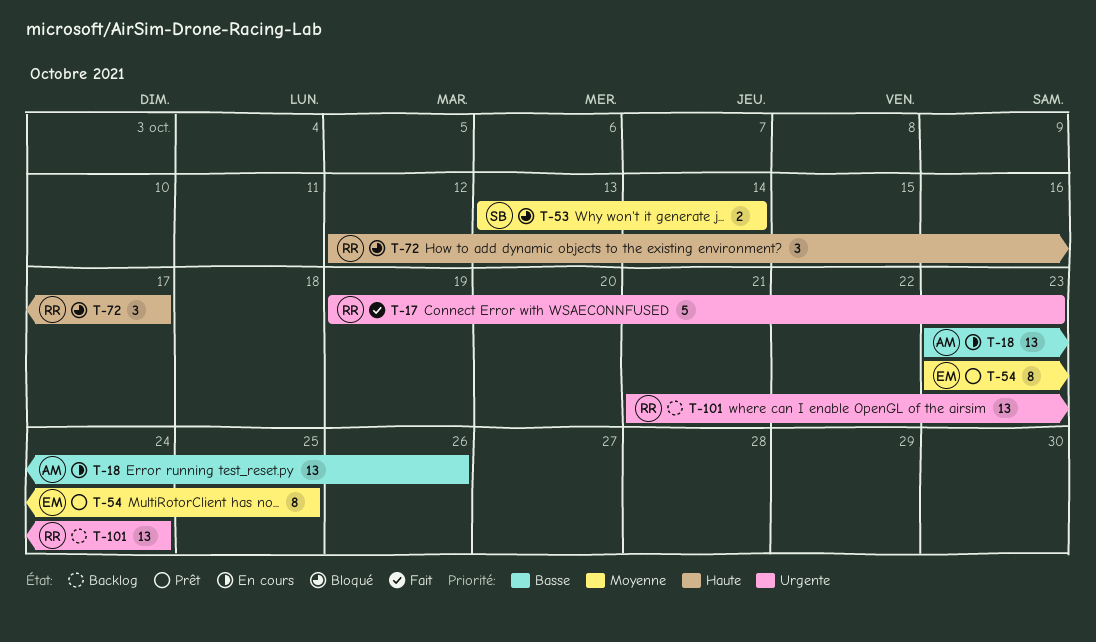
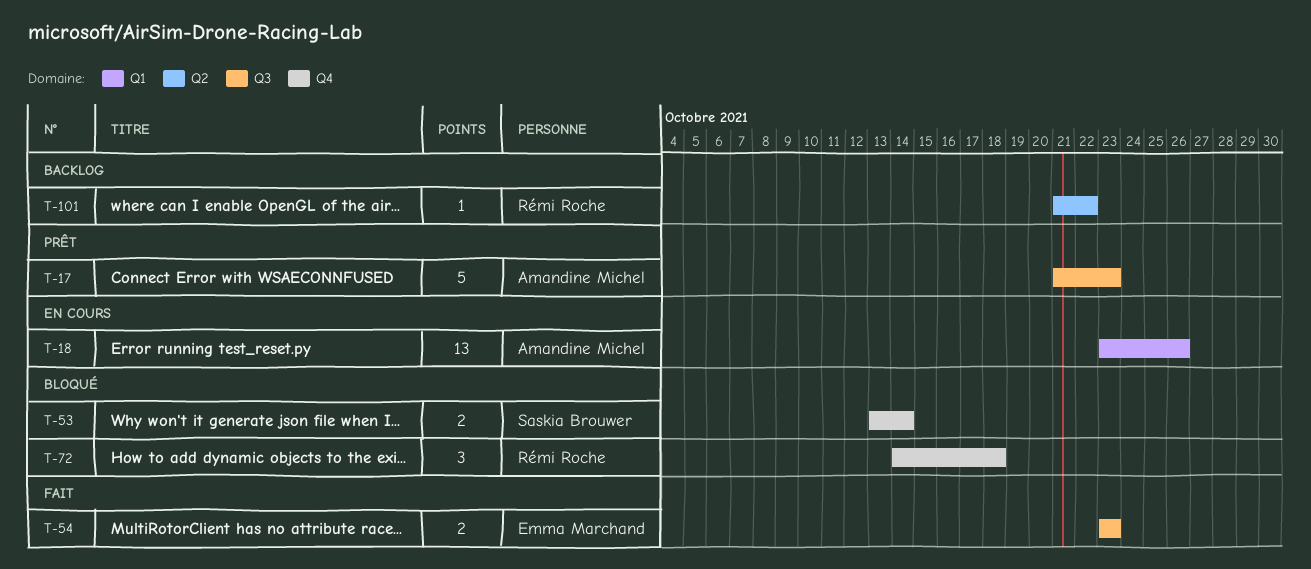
T-17, status: Fait -> Prêt
T-17, owner: Rémi Roche -> Amandine Michel
T-17, start: Oct 19 -> Oct 21
T-54, status: Prêt -> Fait
T-54, estimate: 8 -> 2
T-54, due: Oct 25 -> Oct 23
T-72, start: Oct 12 -> Oct 14
T-72, due: Oct 17 -> Oct 18
T-101, estimate: 13 -> 1
T-101, due: Oct 24 -> Oct 22

